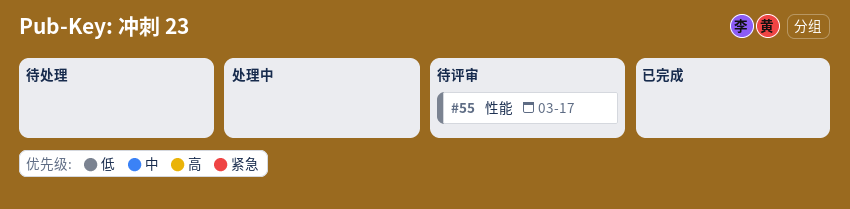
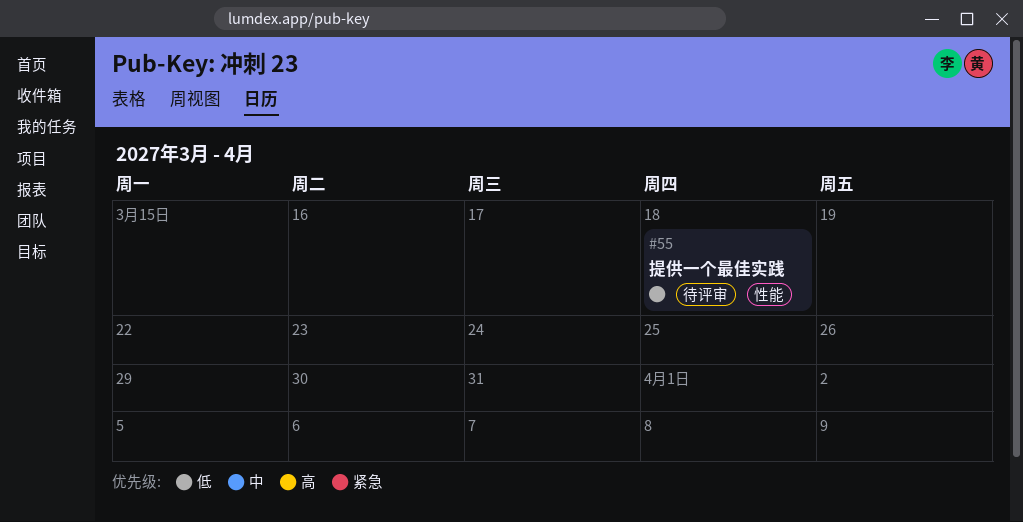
#55, due: Mar 17 -> Mar 18

